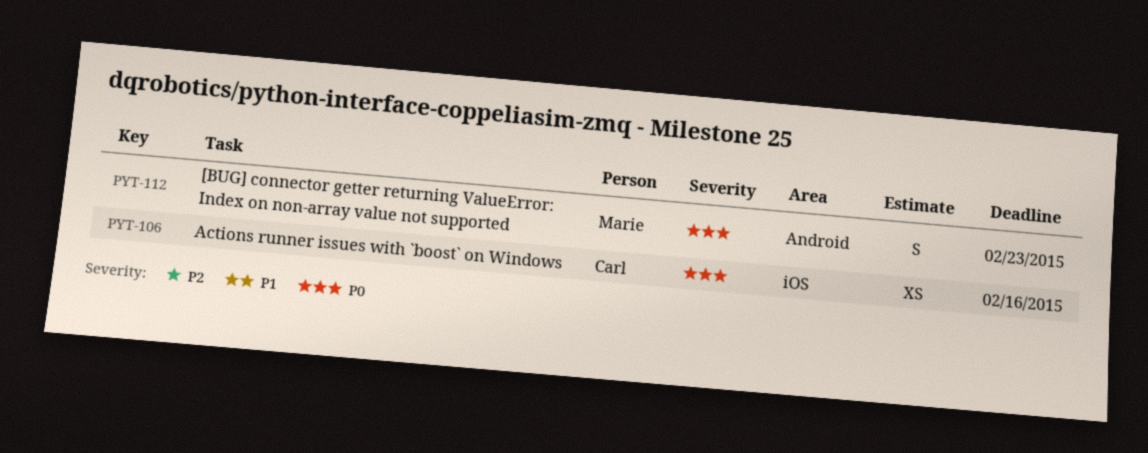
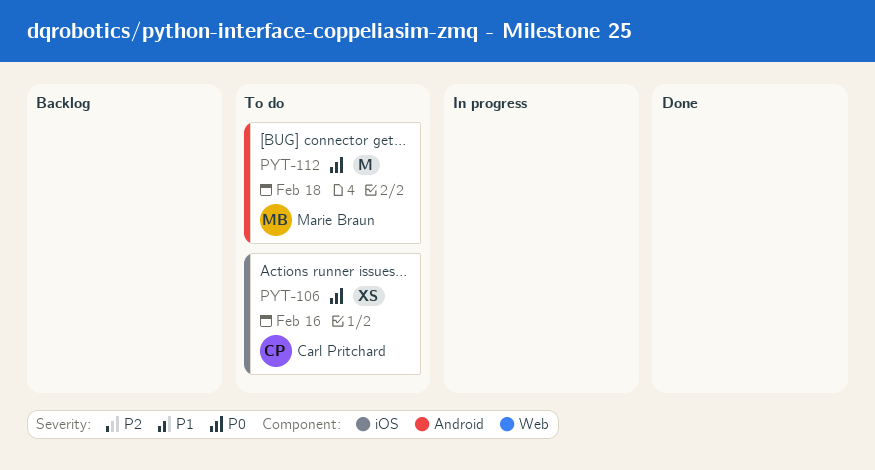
PYT-112, estimate: S -> M
PYT-112, due: Feb 23 -> Feb 18

